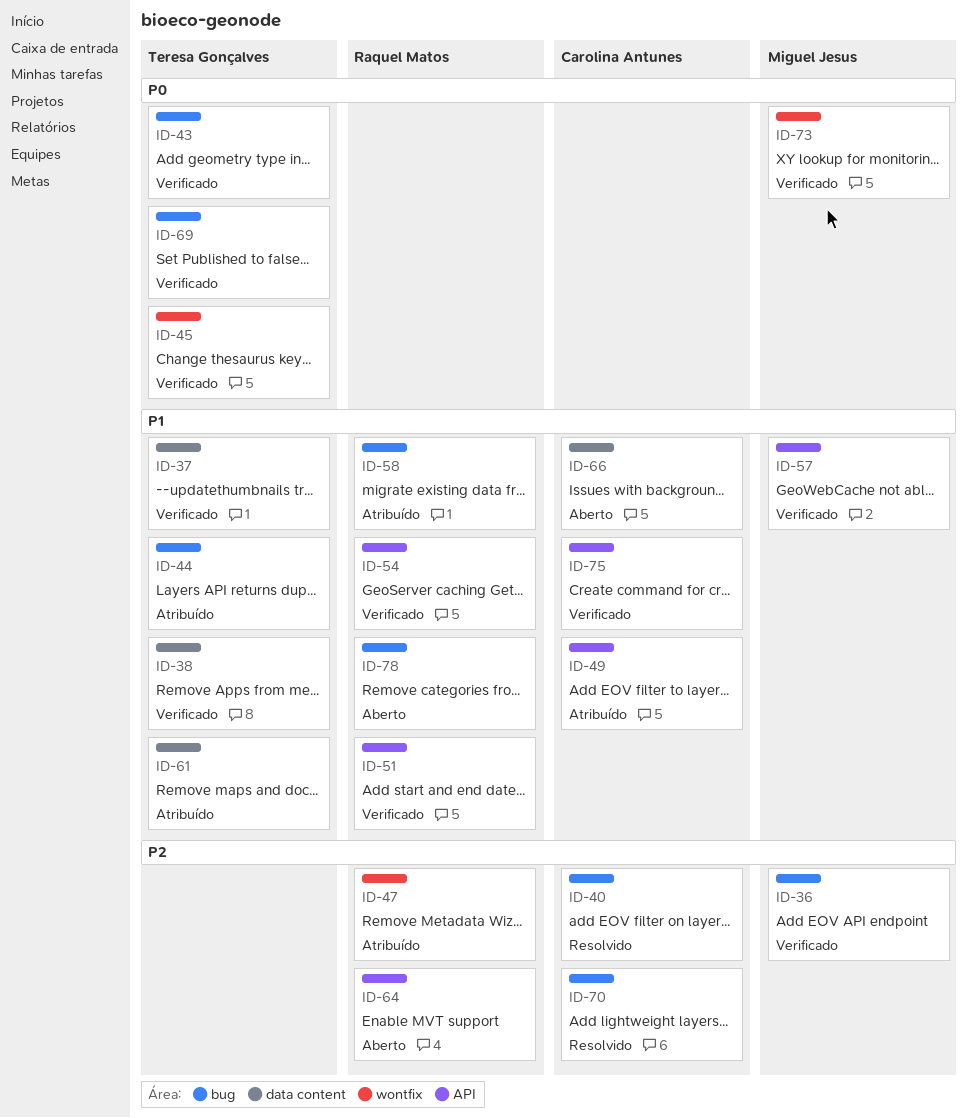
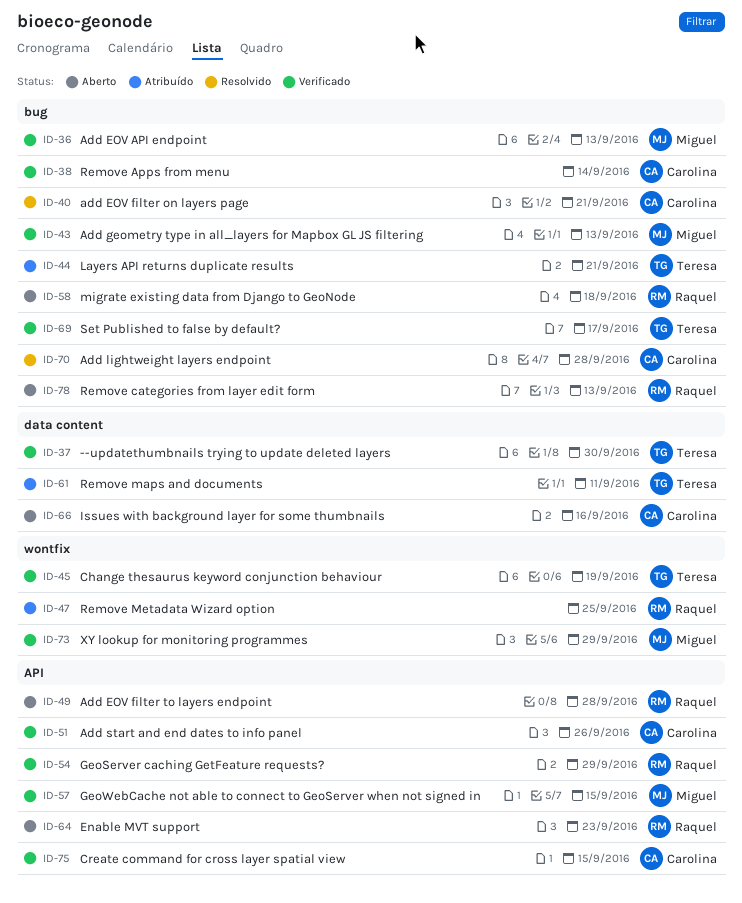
ID-38, owner: Teresa Gonçalves -> Carolina Antunes
ID-38, label: data content -> bug
ID-43, owner: Teresa Gonçalves -> Miguel Jesus
ID-49, status: Atribuído -> Aberto
ID-49, owner: Carolina Antunes -> Raquel Matos
ID-51, owner: Raquel Matos -> Carolina Antunes
ID-58, status: Atribuído -> Aberto

